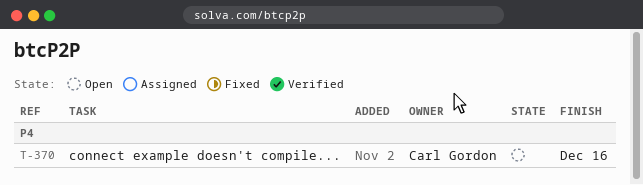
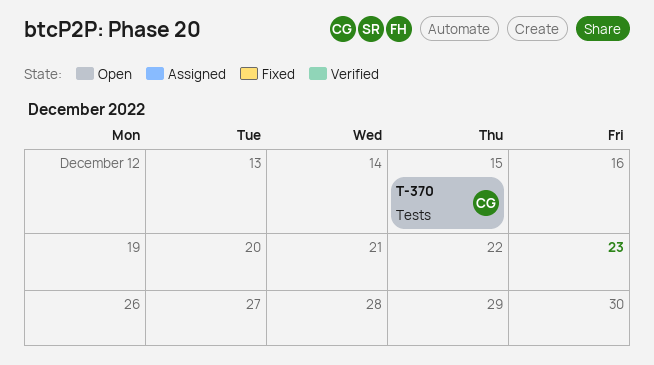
T-370, due: Dec 16 -> Dec 15

